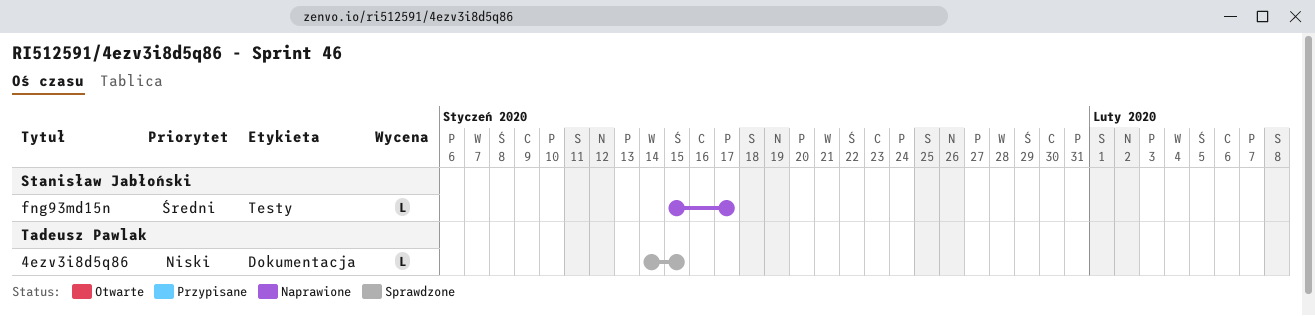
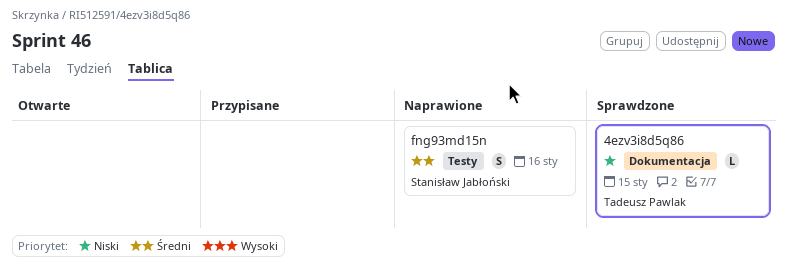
fng93md15n, estimate: L -> S
fng93md15n, due: Jan 17 -> Jan 16

